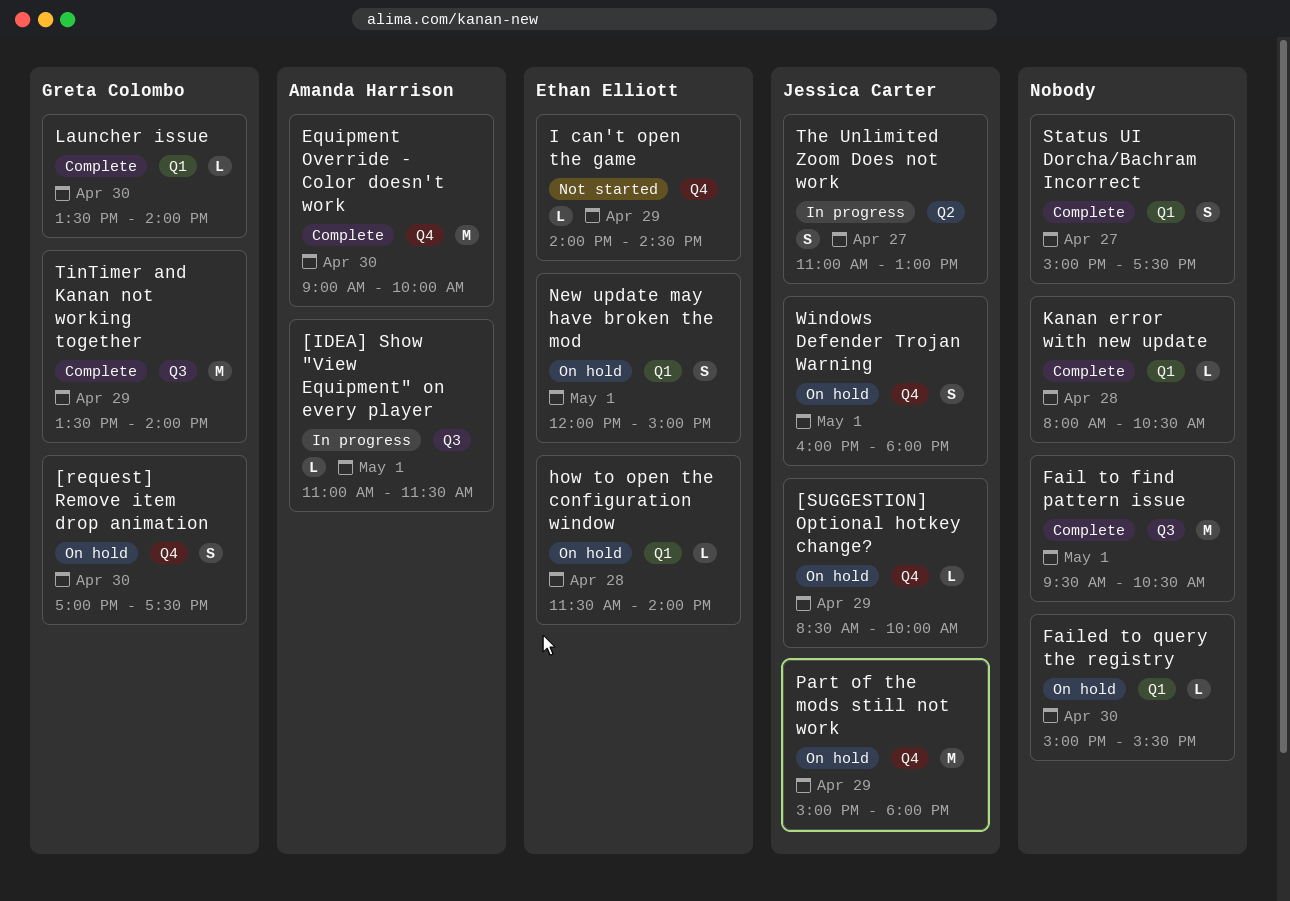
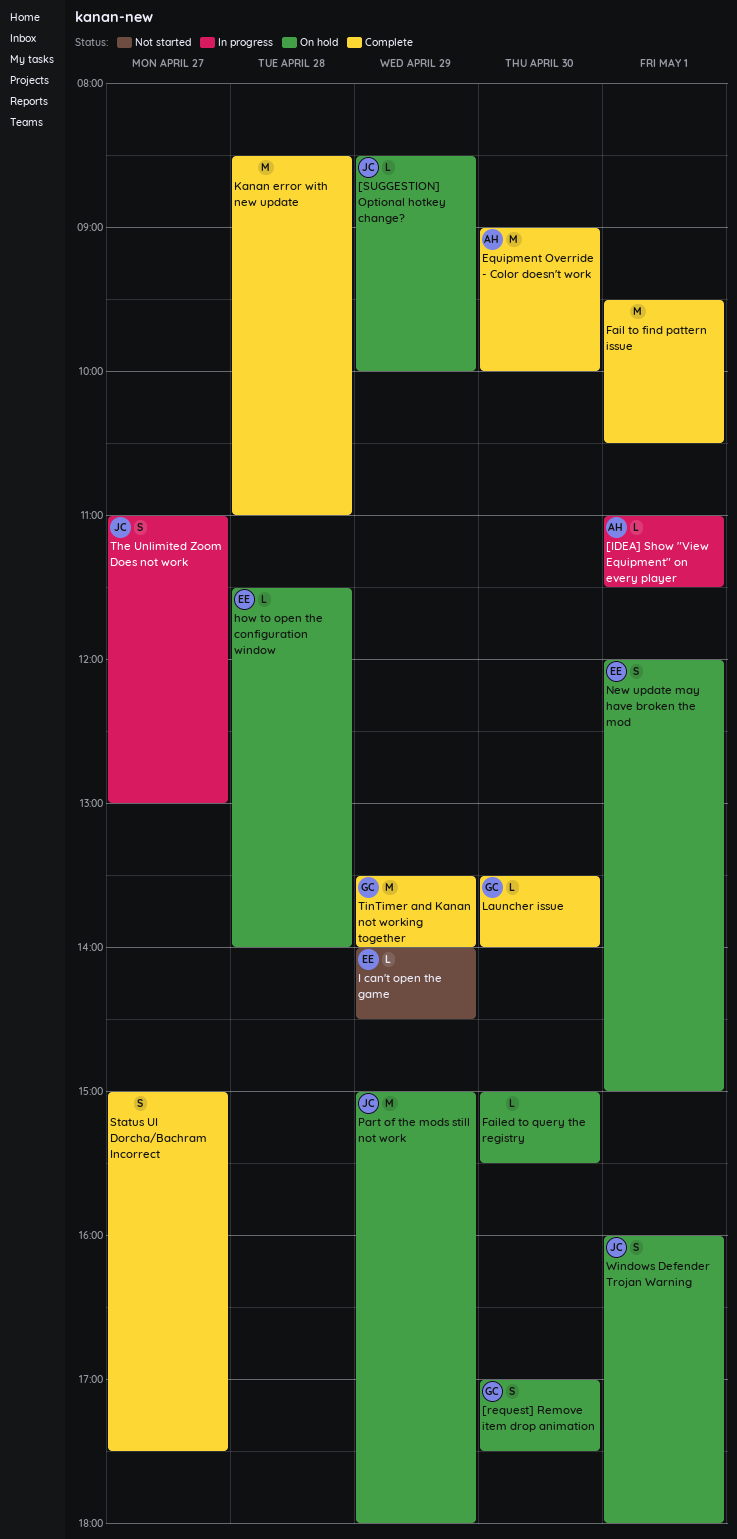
Kanan error with new update, estimate: L -> M
Kanan error with new update, begins: 08:00 -> 08:30
Kanan error with new update, ends: 10:30 -> 11:00

